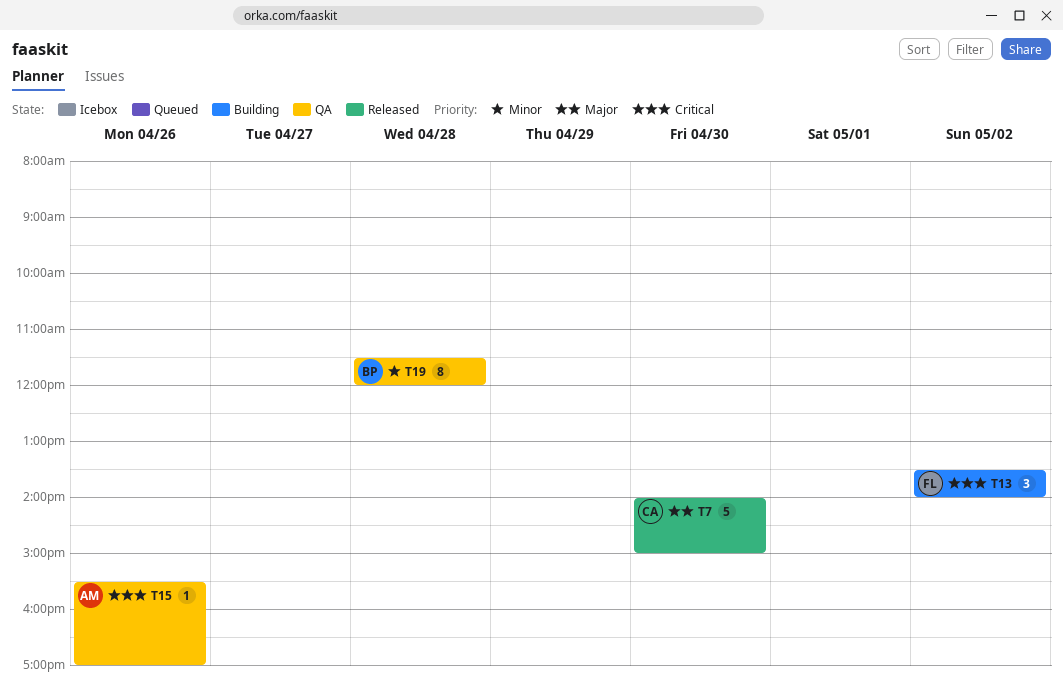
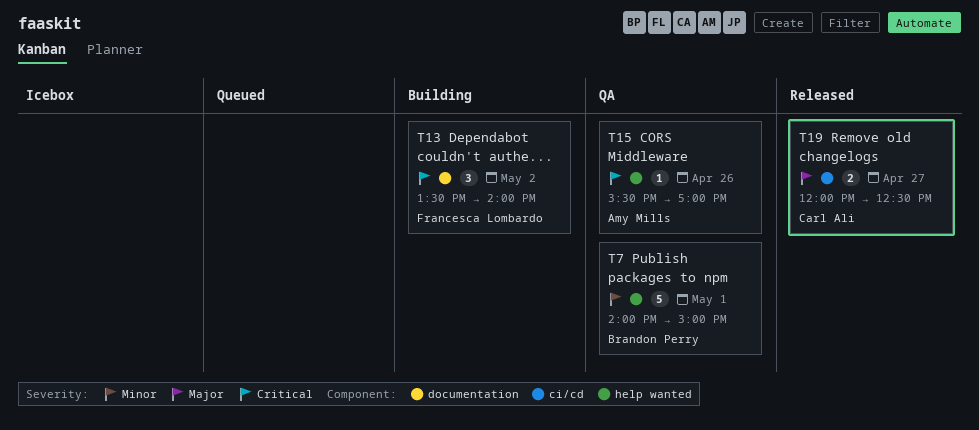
T7, status: Released -> QA
T7, owner: Carl Ali -> Brandon Perry
T7, priority: Major -> Minor
T7, day: Apr 30 -> May 1
T19, status: QA -> Released
T19, owner: Brandon Perry -> Carl Ali
T19, priority: Minor -> Major
T19, estimate: 8 -> 2
T19, day: Apr 28 -> Apr 27
T19, begins: 11:30 -> 12:00
T19, ends: 12:00 -> 12:30

